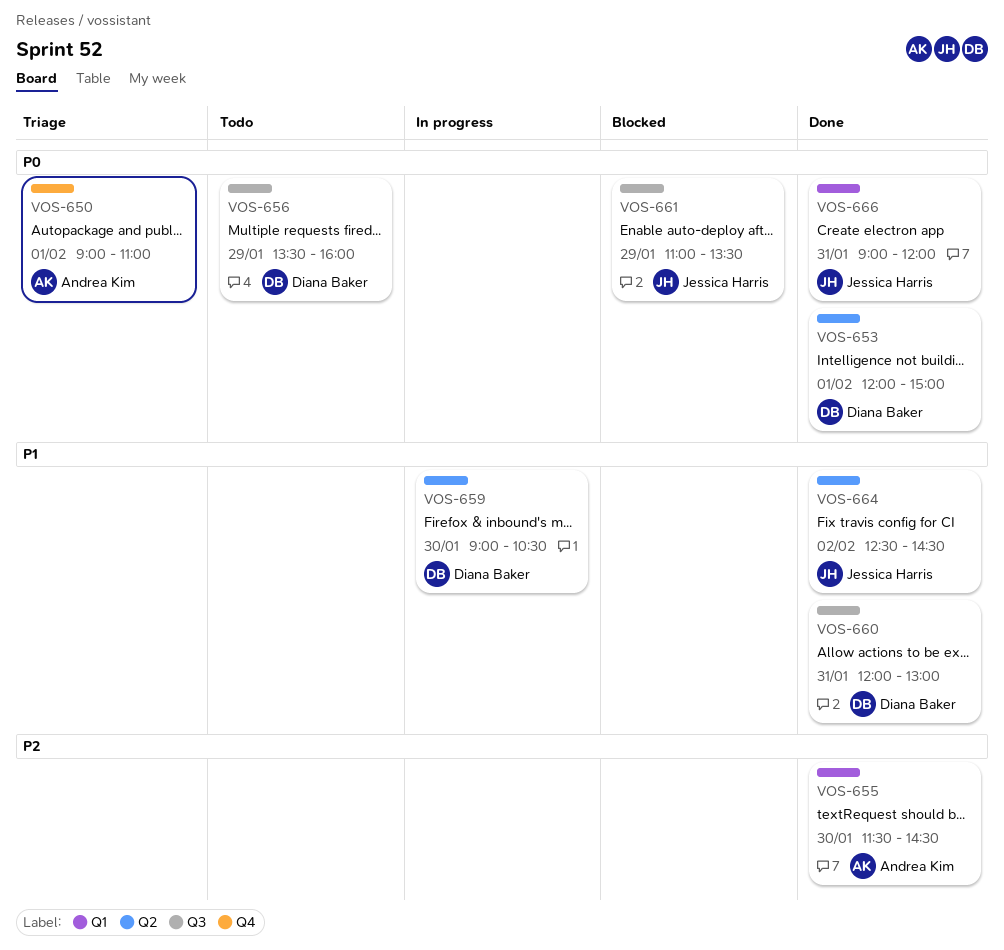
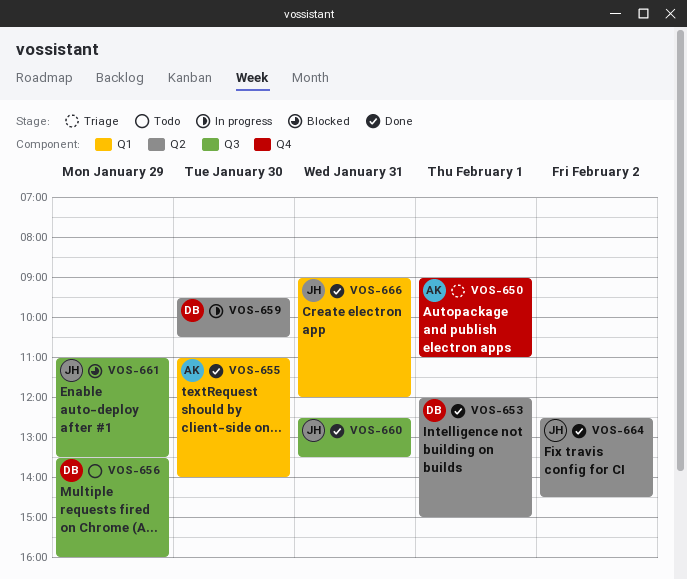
VOS-655, begins: 11:30 -> 11:00
VOS-655, ends: 14:30 -> 14:00
VOS-659, begins: 09:00 -> 09:30
VOS-660, owner: Diana Baker -> Jessica Harris
VOS-660, begins: 12:00 -> 12:30
VOS-660, ends: 13:00 -> 13:30

